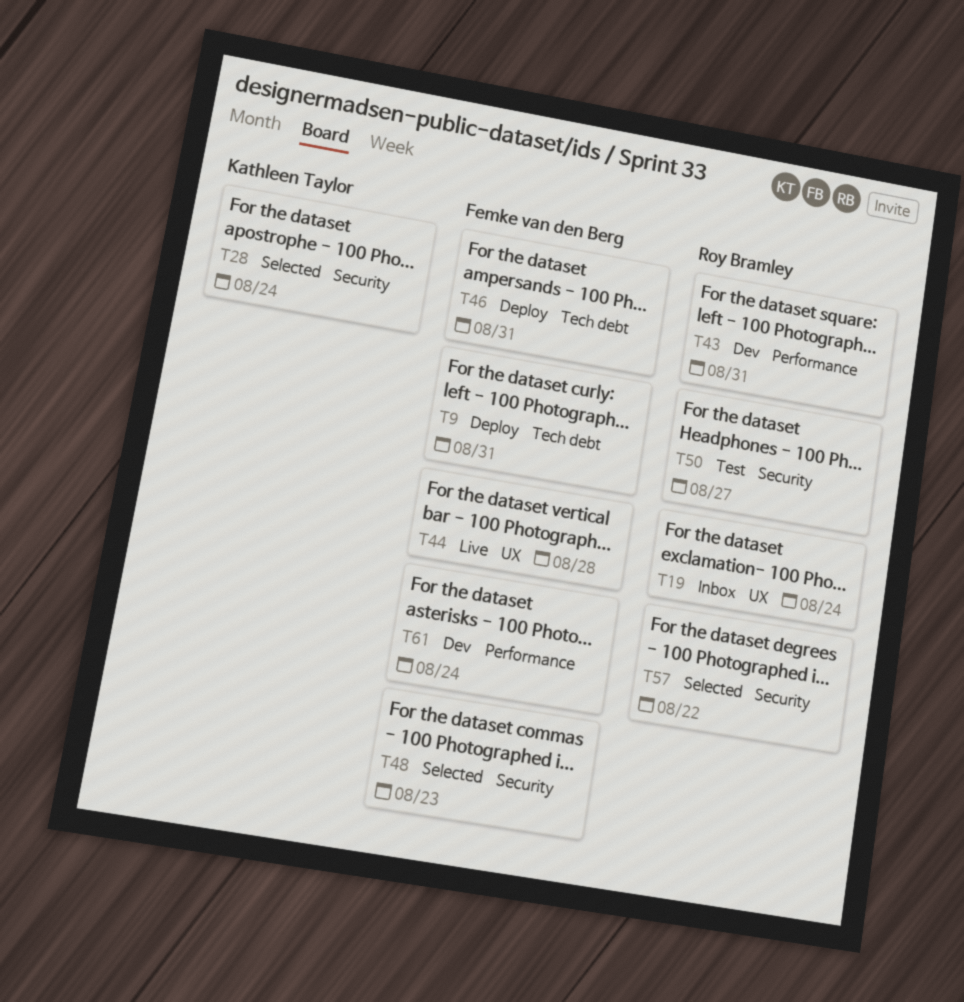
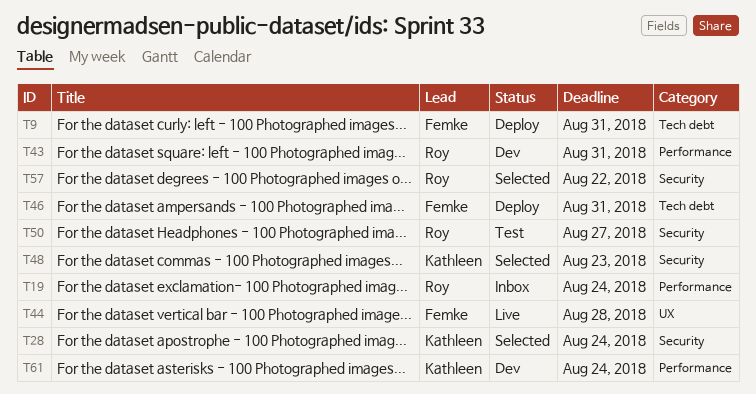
T19, label: UX -> Performance
T48, owner: Femke van den Berg -> Kathleen Taylor
T61, owner: Femke van den Berg -> Kathleen Taylor

